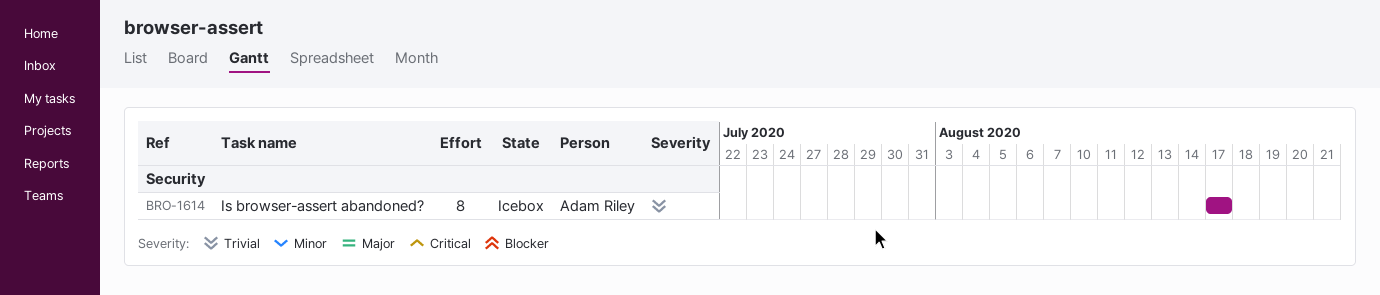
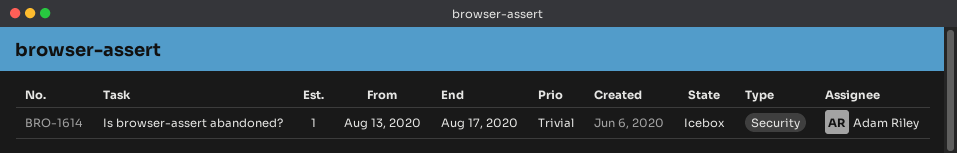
BRO-1614, estimate: 8 -> 1
BRO-1614, start: Aug 17 -> Aug 13

